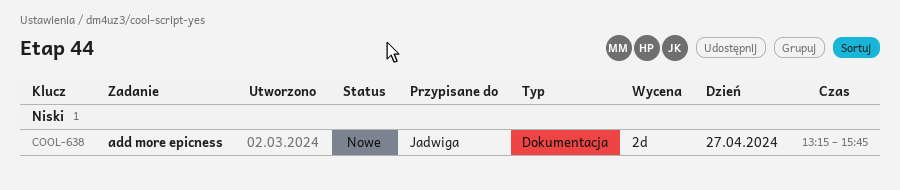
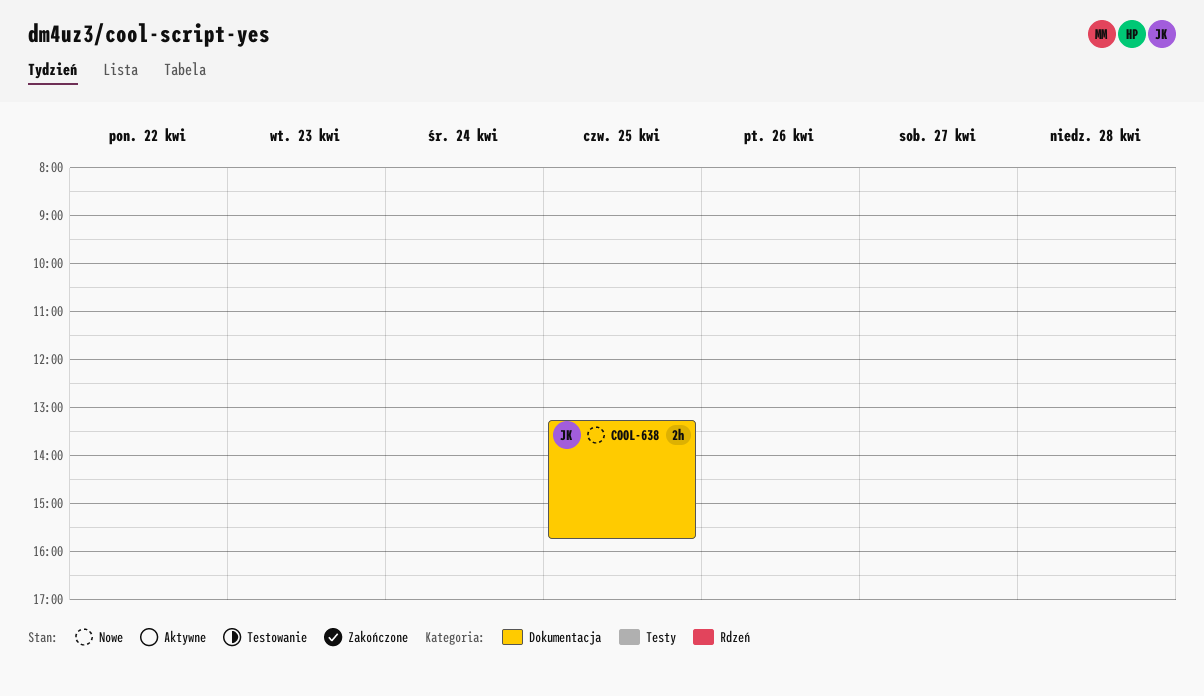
COOL-638, estimate: 2d -> 2h
COOL-638, day: Apr 27 -> Apr 25

